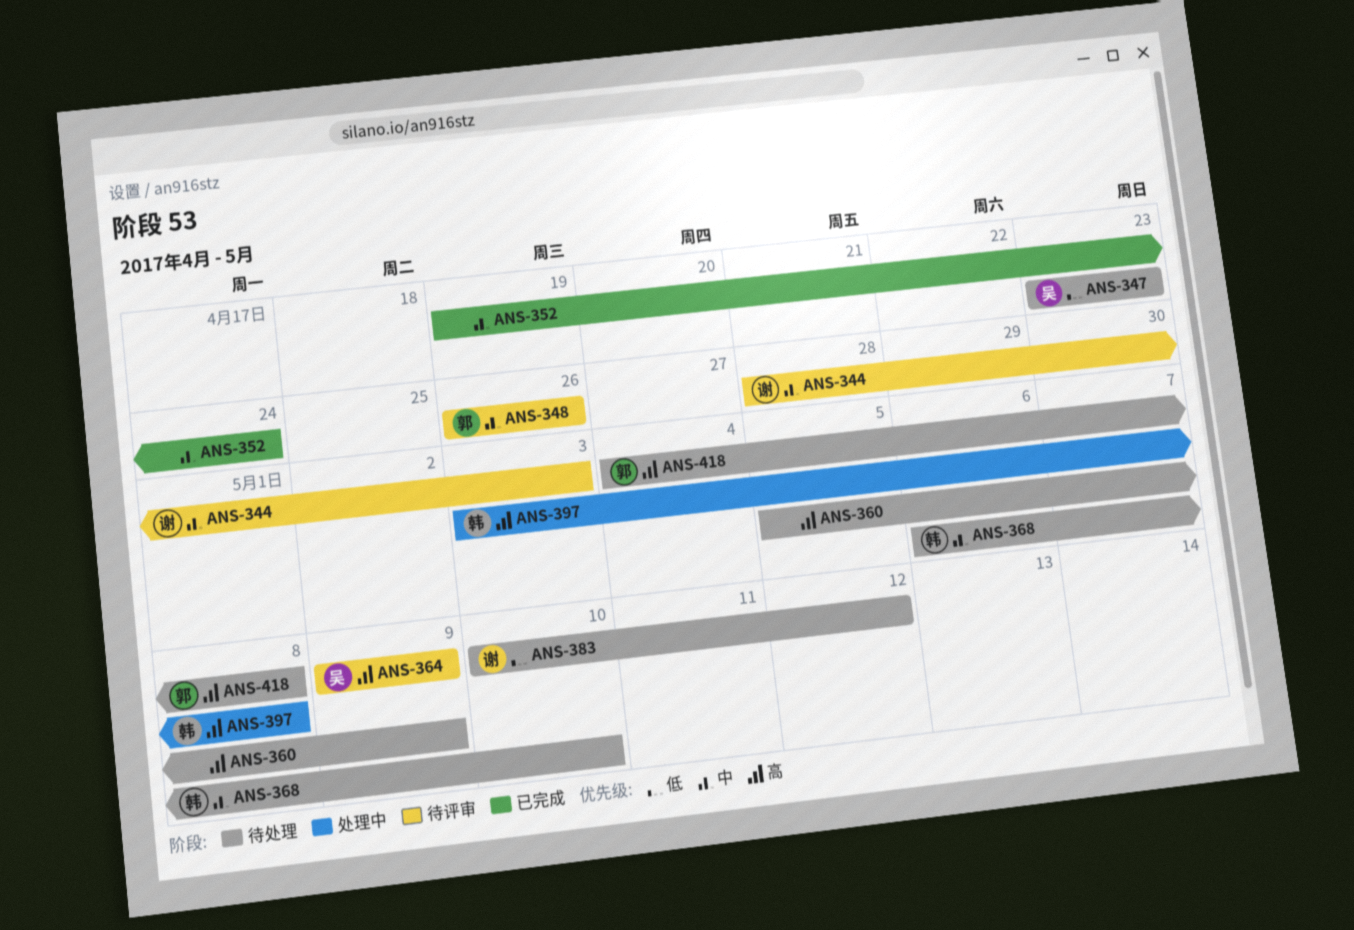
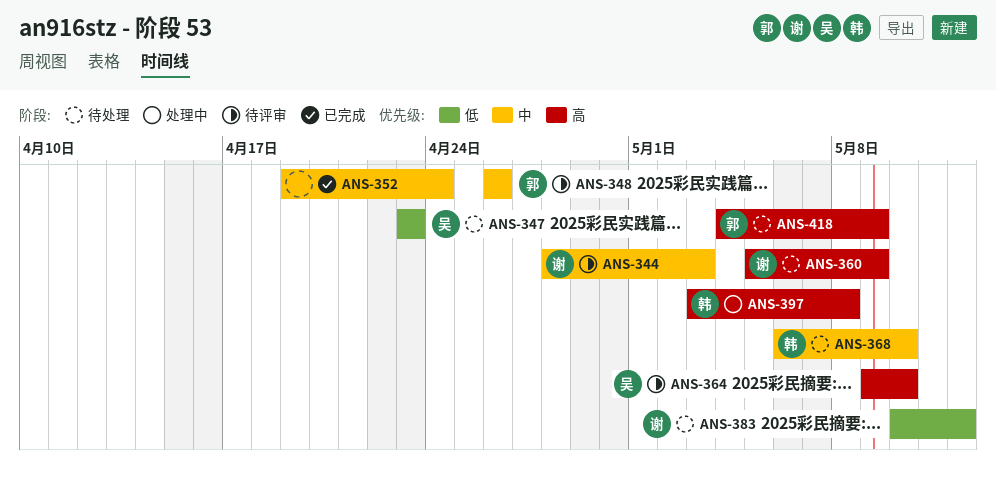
ANS-360, owner: none -> 谢
ANS-364, due: May 9 -> May 10
ANS-418, due: May 8 -> May 9

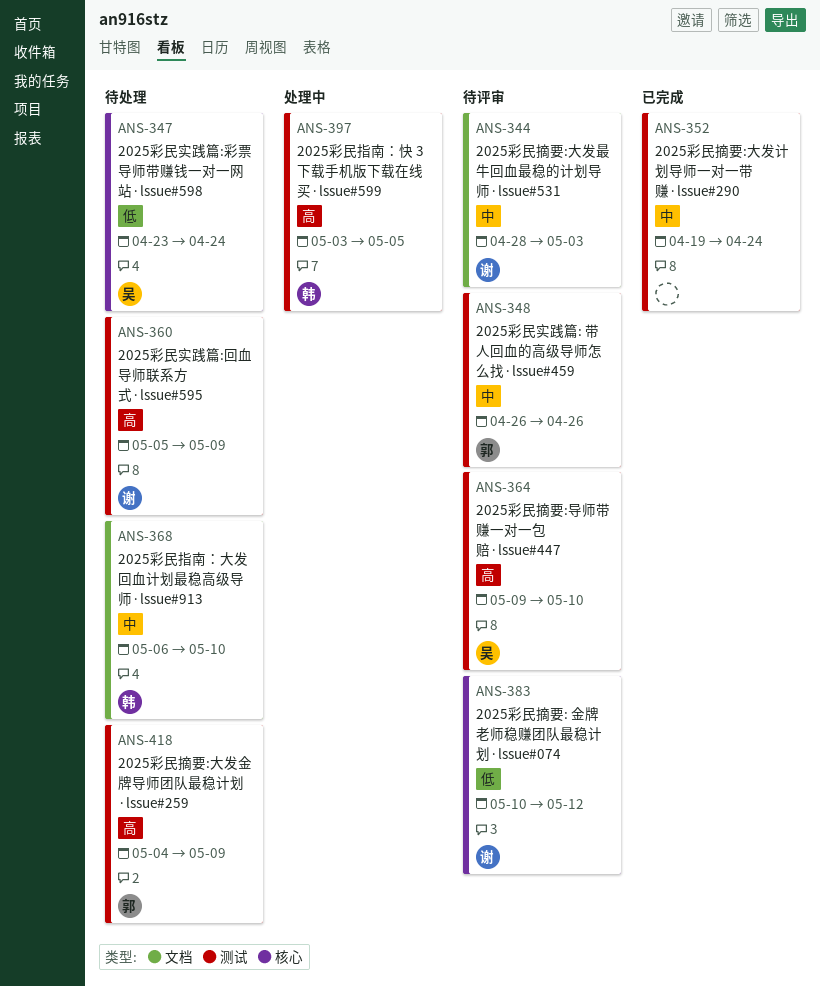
ANS-347, due: Apr 23 -> Apr 24
ANS-383, status: 待处理 -> 待评审
ANS-397, due: May 8 -> May 5

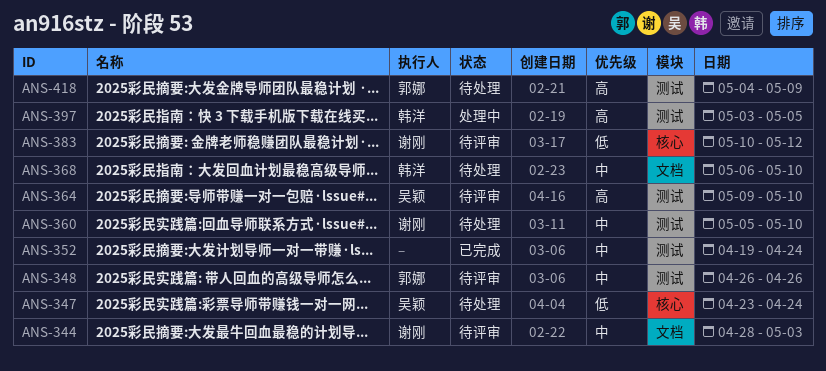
ANS-360, priority: 高 -> 中
ANS-360, due: May 9 -> May 10

